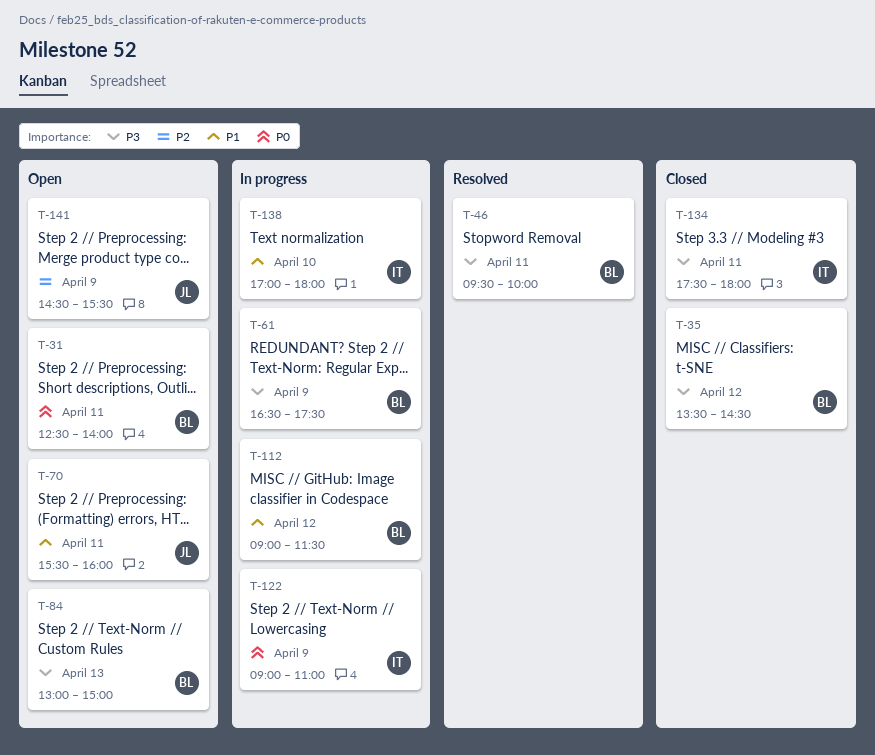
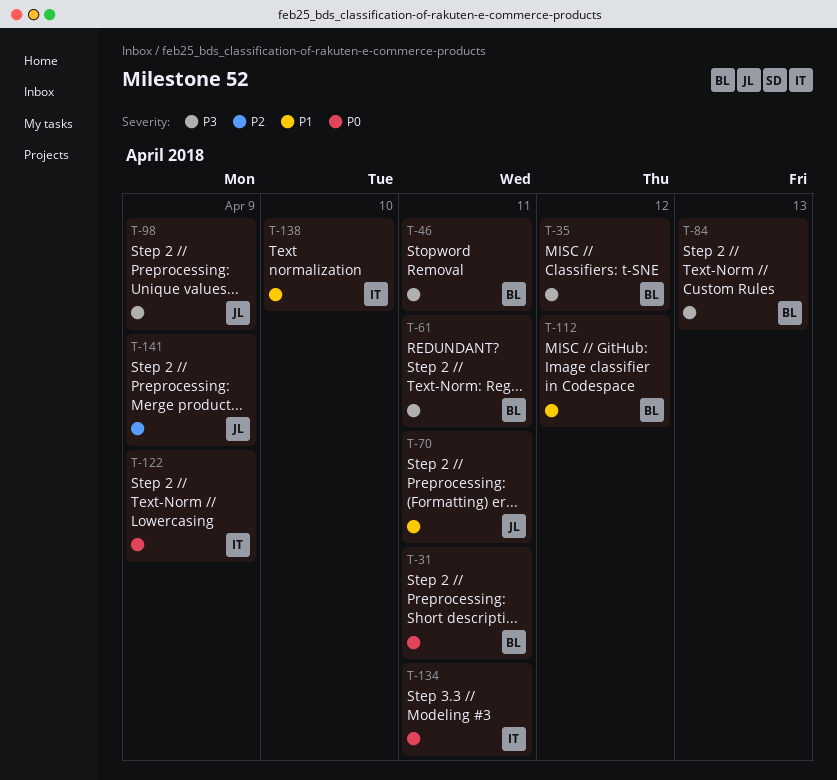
T-61, day: Apr 9 -> Apr 11
T-98: none -> present
T-134, priority: P3 -> P0

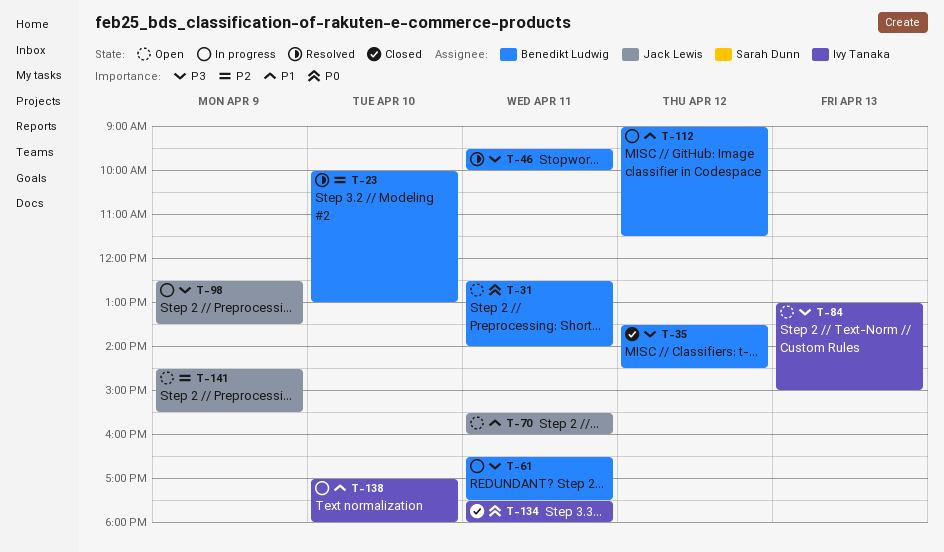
T-23: none -> present
T-84, owner: Benedikt Ludwig -> Ivy Tanaka
T-122: present -> none

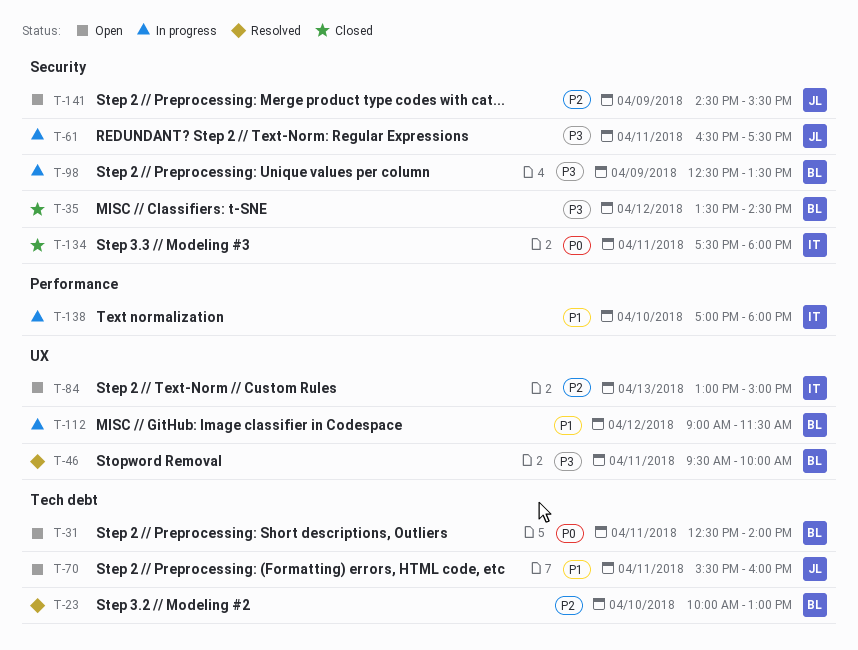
T-61, owner: Benedikt Ludwig -> Jack Lewis
T-84, priority: P3 -> P2
T-98, owner: Jack Lewis -> Benedikt Ludwig

